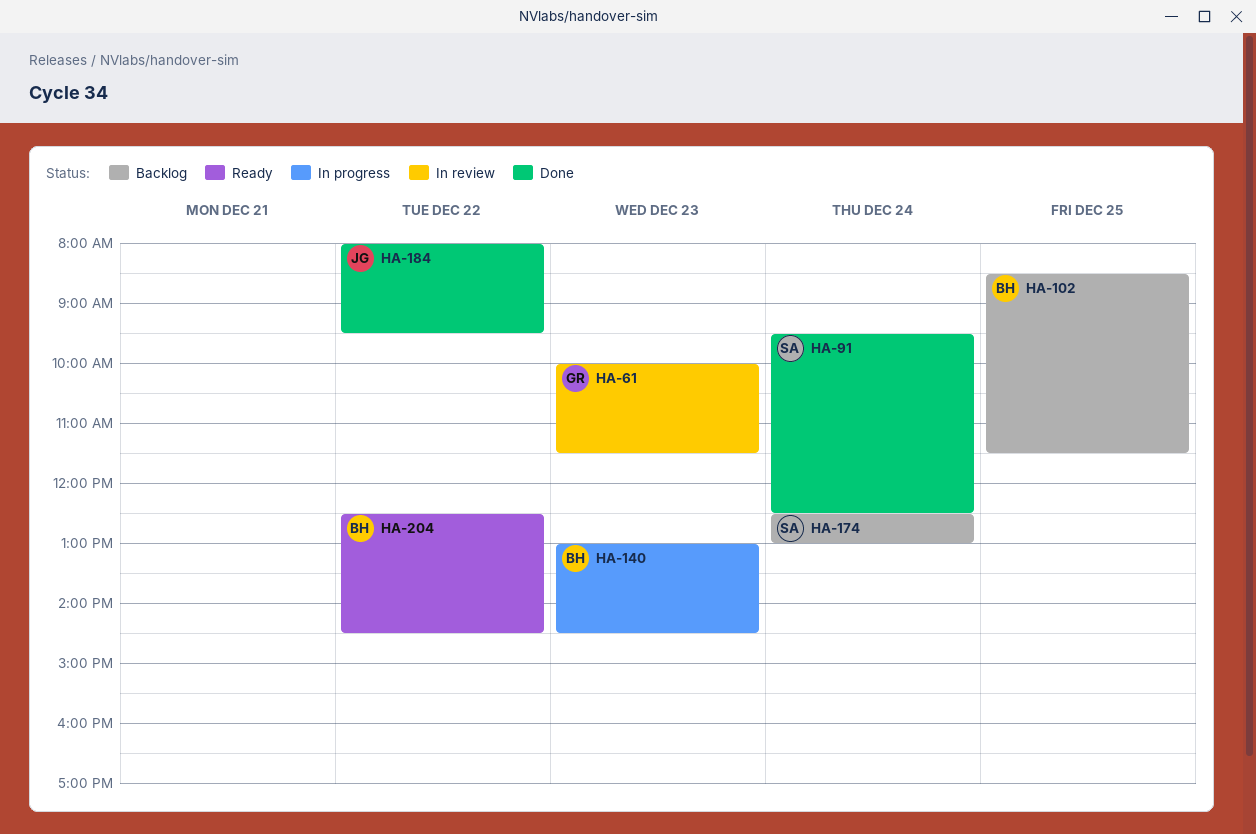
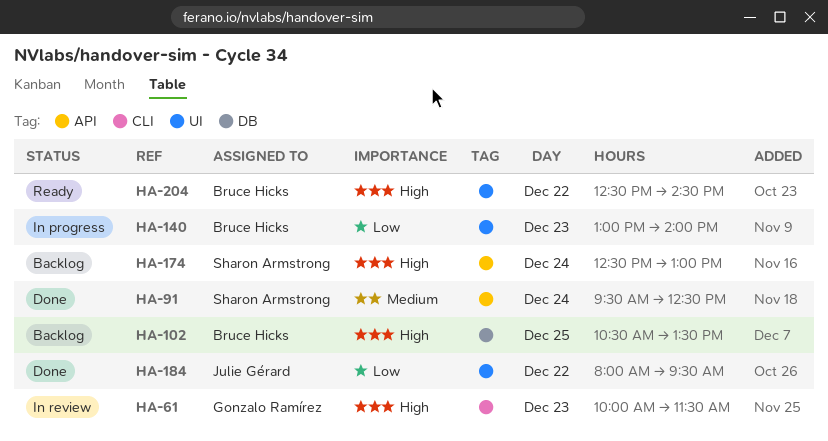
HA-102, begins: 08:30 -> 10:30
HA-102, ends: 11:30 -> 13:30
HA-140, ends: 14:30 -> 14:00

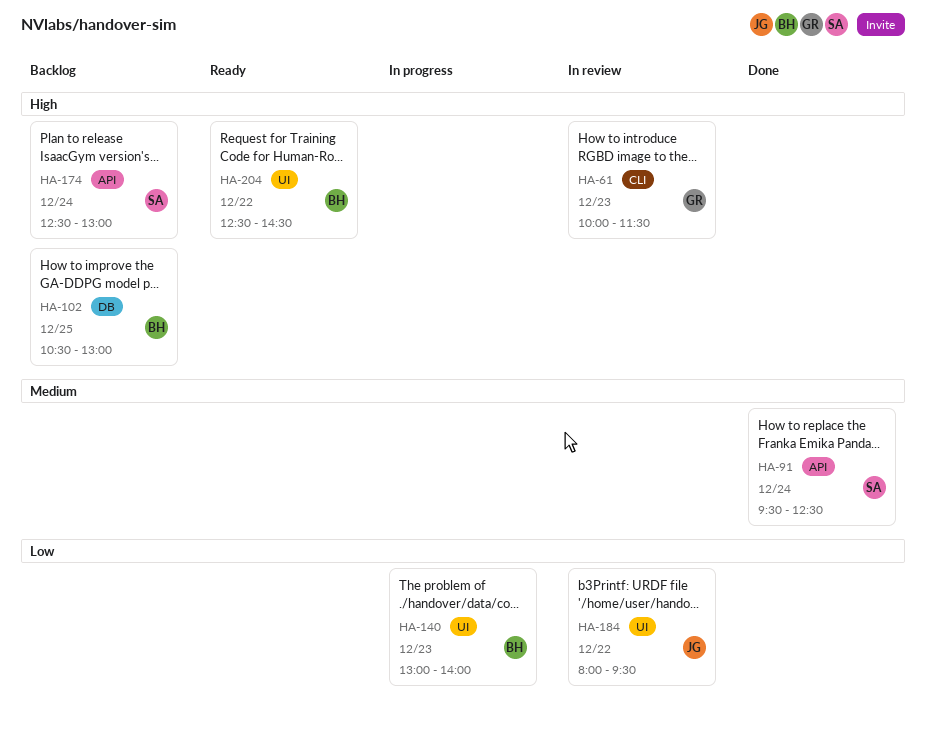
HA-102, ends: 13:30 -> 13:00
HA-184, status: Done -> In review

